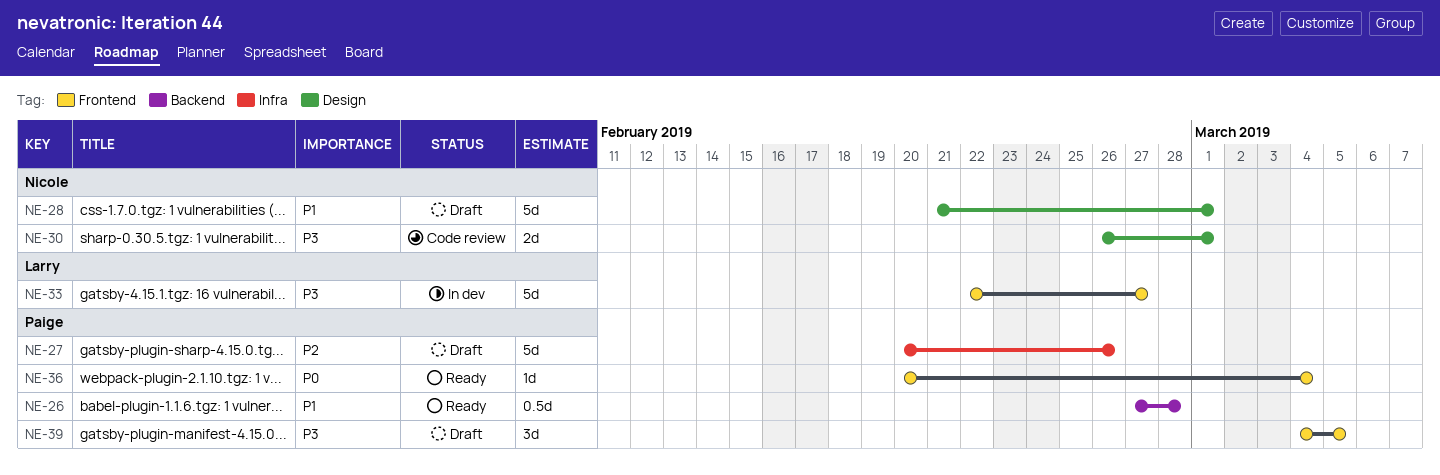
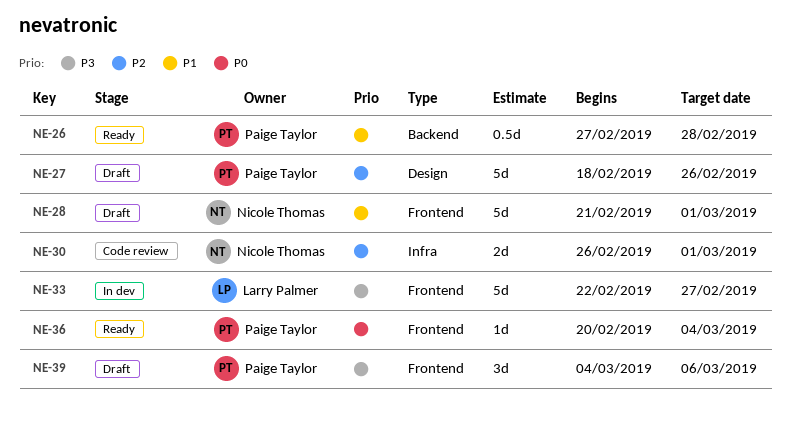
NE-27, label: Infra -> Design
NE-27, start: Feb 20 -> Feb 18
NE-28, label: Design -> Frontend
NE-30, priority: P3 -> P2
NE-30, label: Design -> Infra
NE-39, due: Mar 5 -> Mar 6

